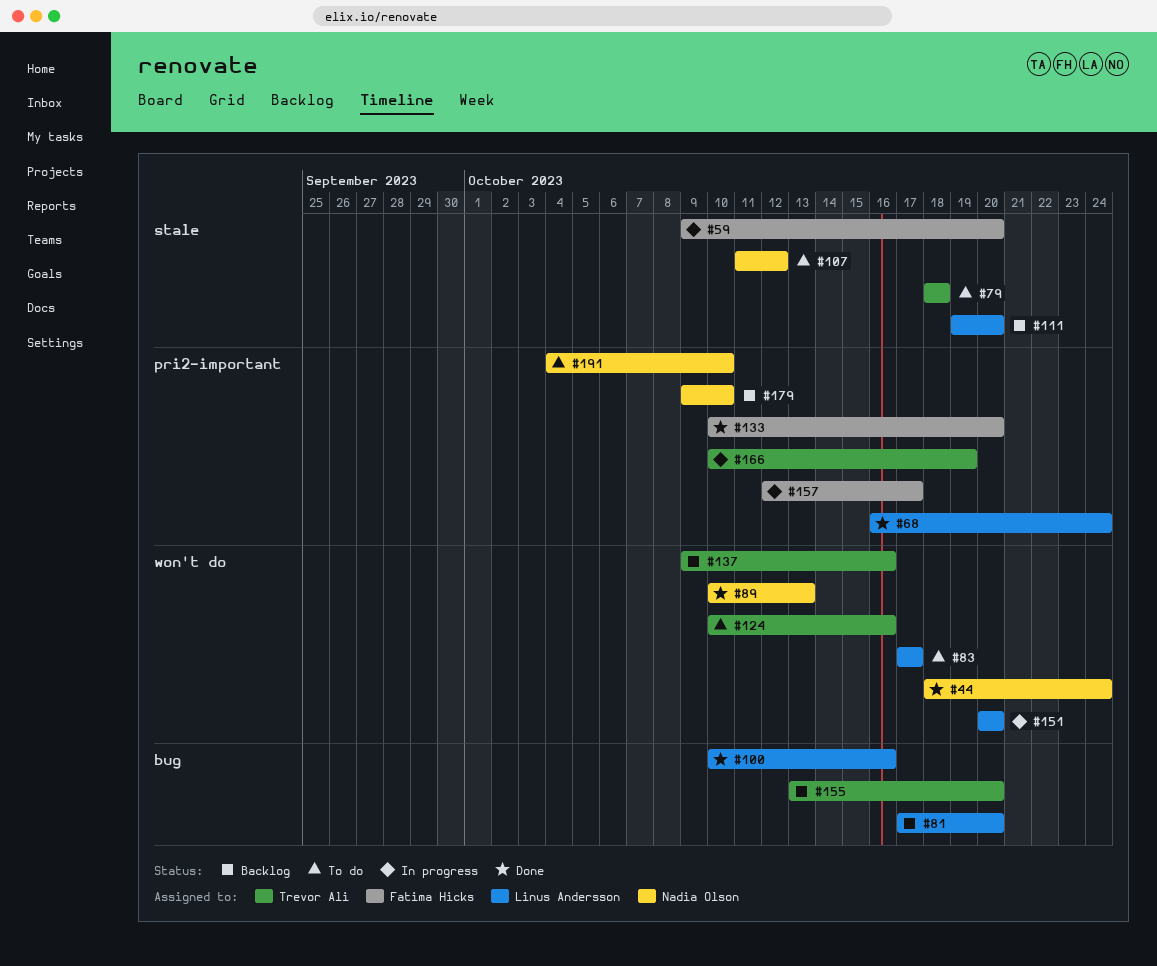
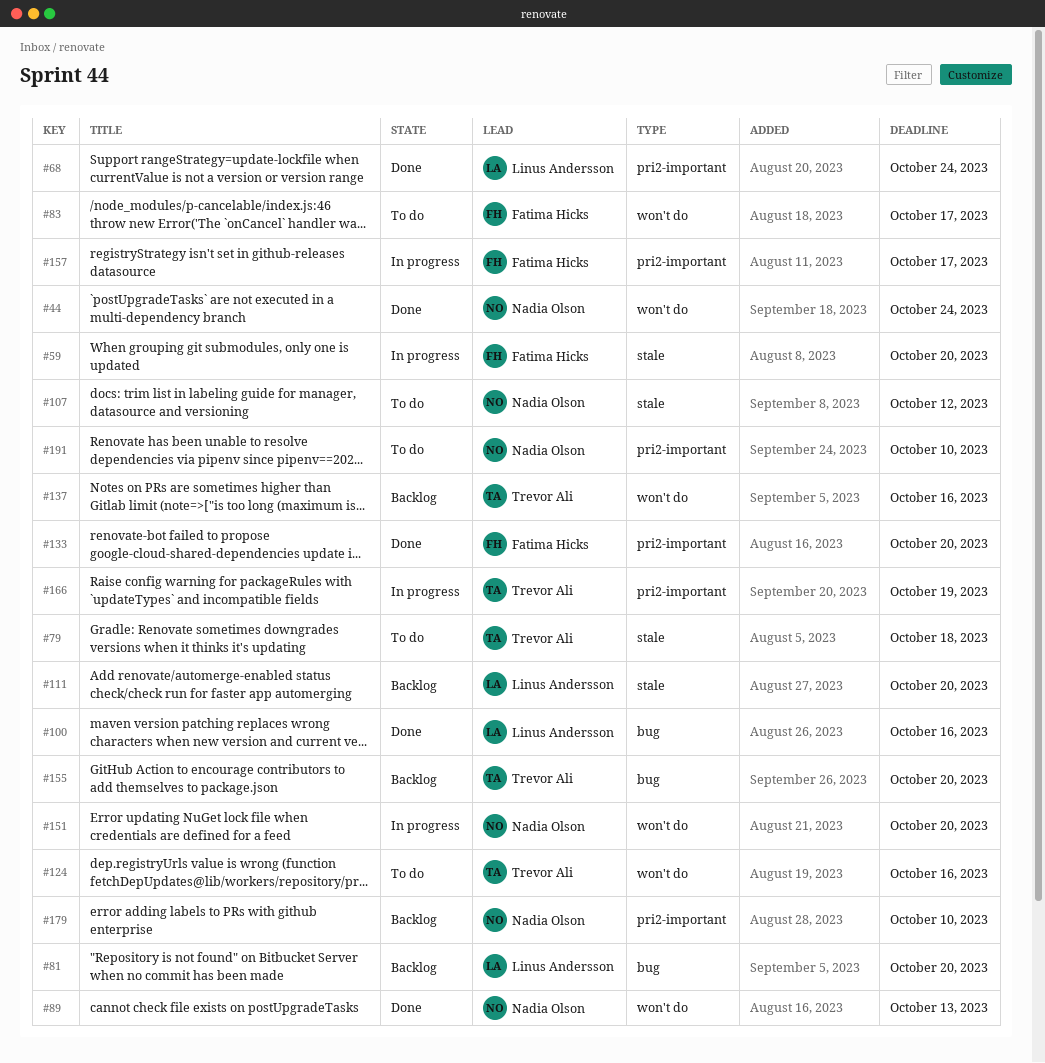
#83, owner: Linus Andersson -> Fatima Hicks
#151, owner: Linus Andersson -> Nadia Olson

